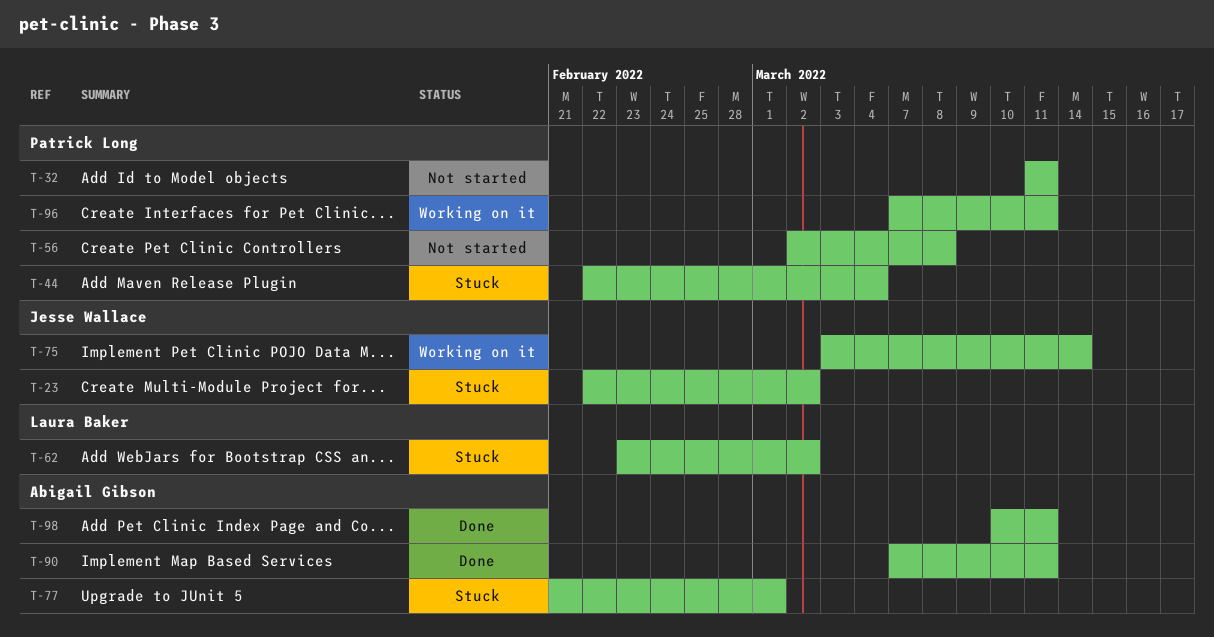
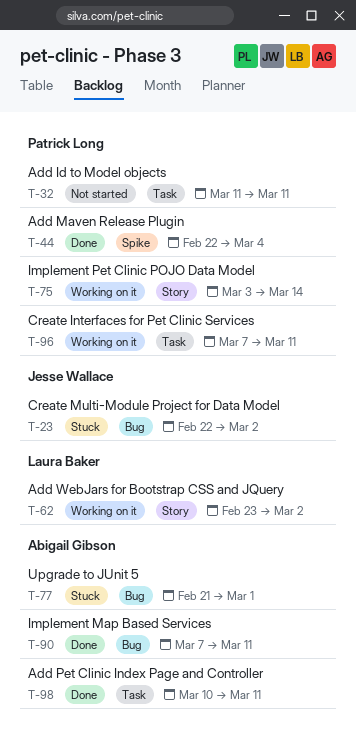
T-44, status: Stuck -> Done
T-56: present -> none
T-62, status: Stuck -> Working on it
T-75, owner: Jesse Wallace -> Patrick Long

